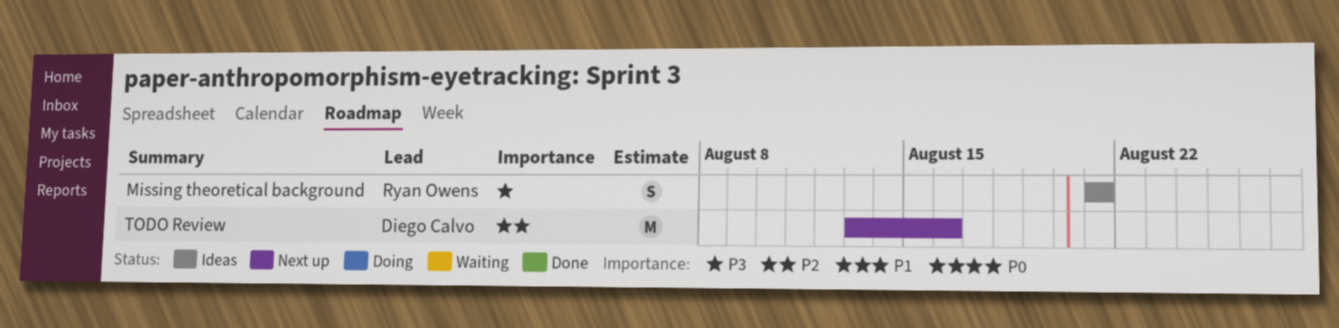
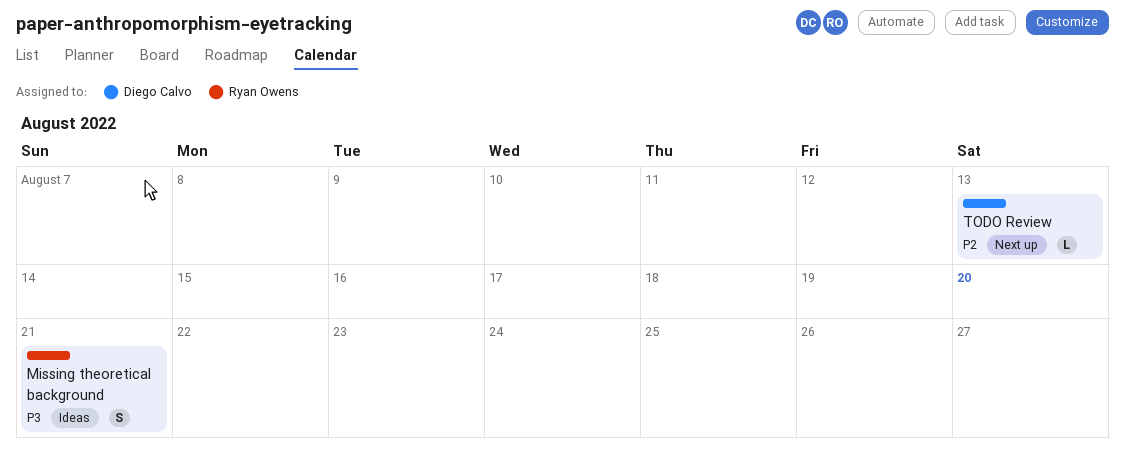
TODO Review, estimate: M -> L
TODO Review, due: Aug 16 -> Aug 13

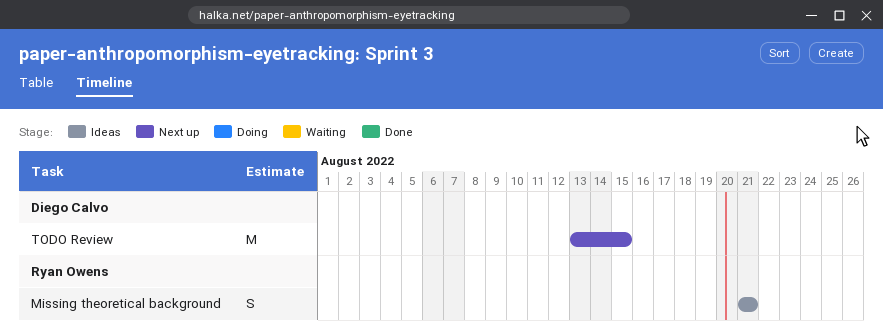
TODO Review, estimate: L -> M
TODO Review, due: Aug 13 -> Aug 15

